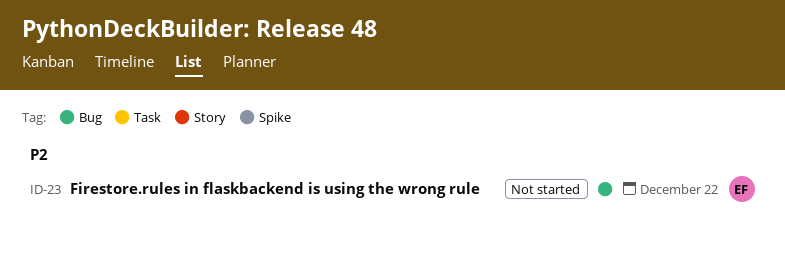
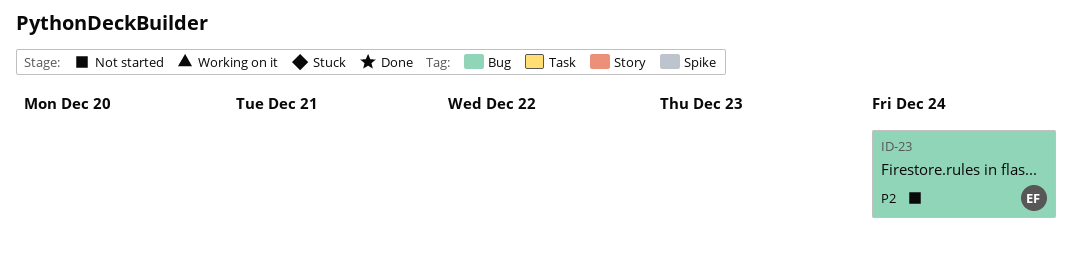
ID-23, due: Dec 22 -> Dec 24

